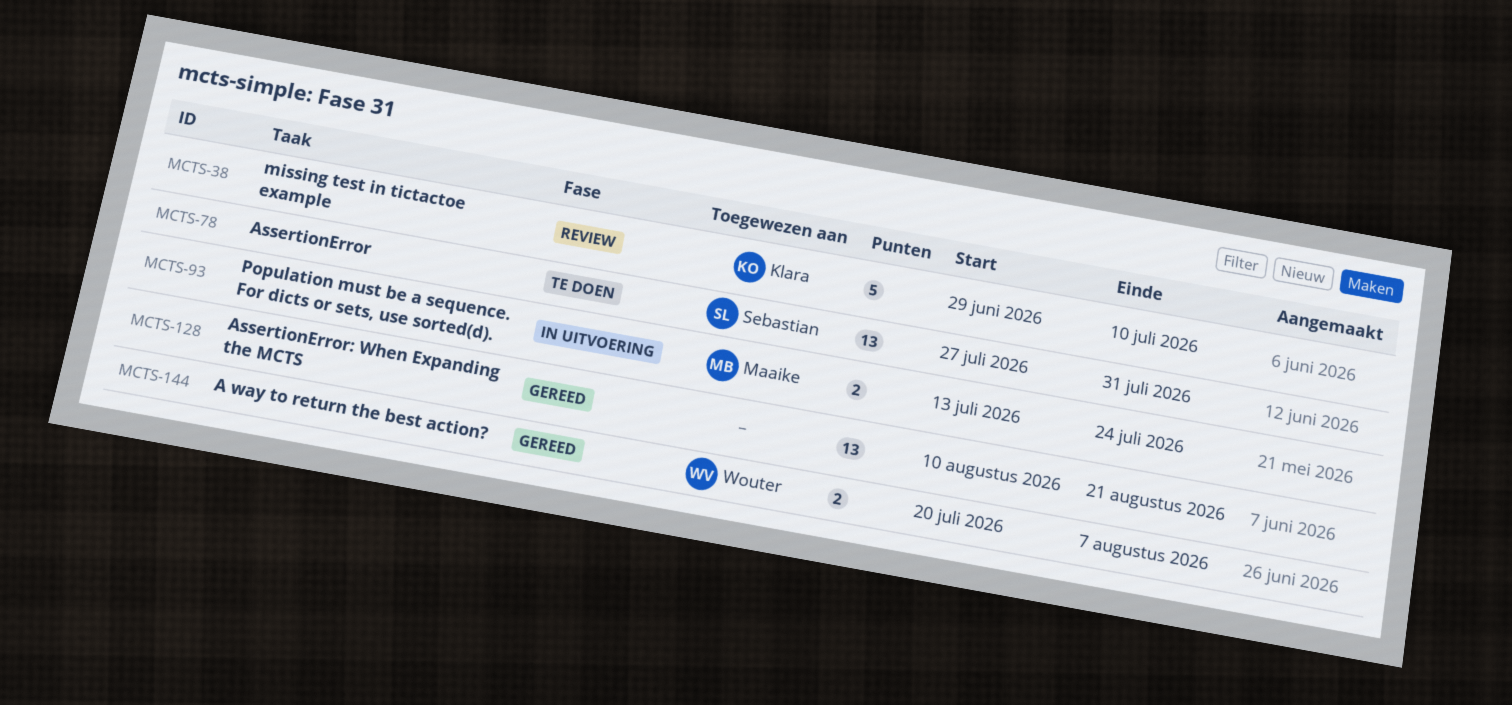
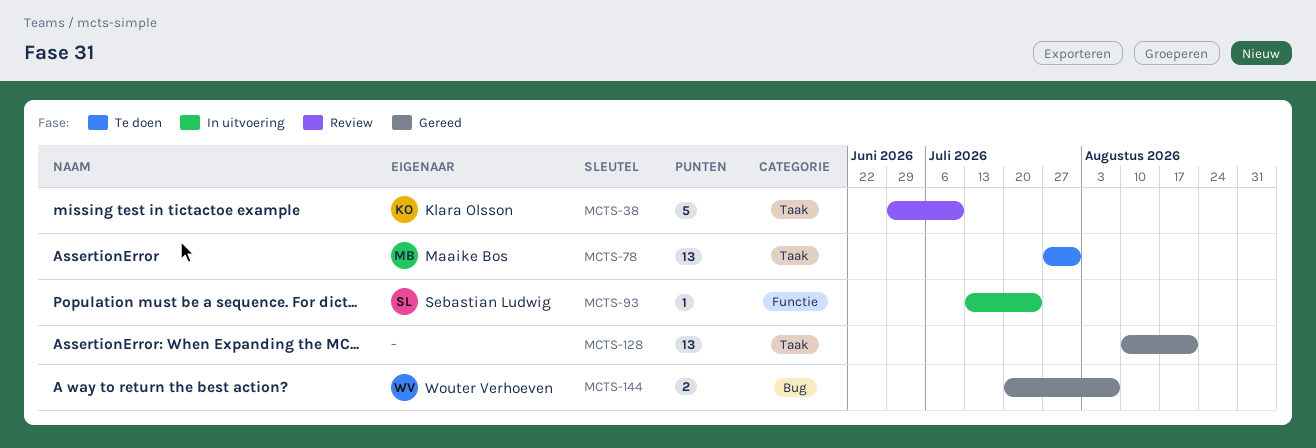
MCTS-78, owner: Sebastian Ludwig -> Maaike Bos
MCTS-93, owner: Maaike Bos -> Sebastian Ludwig
MCTS-93, estimate: 2 -> 1

